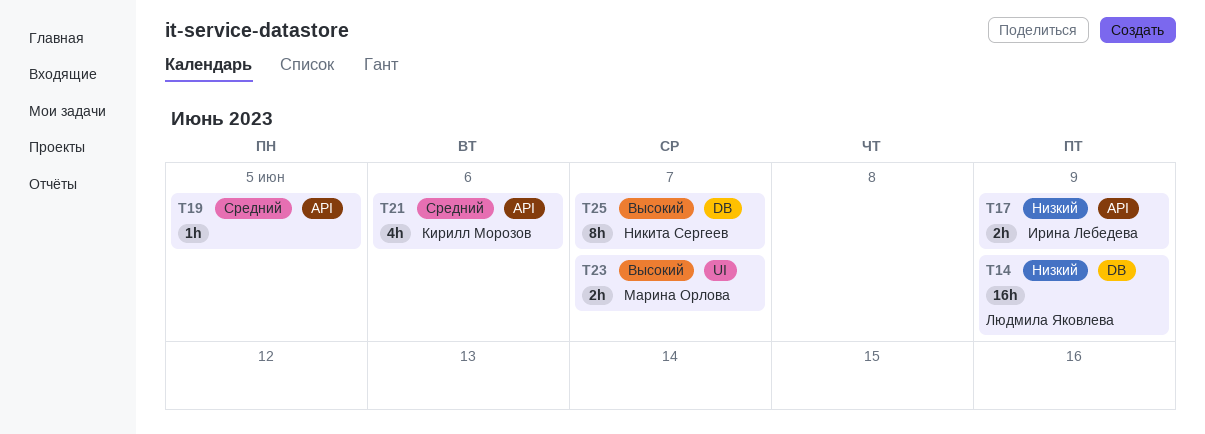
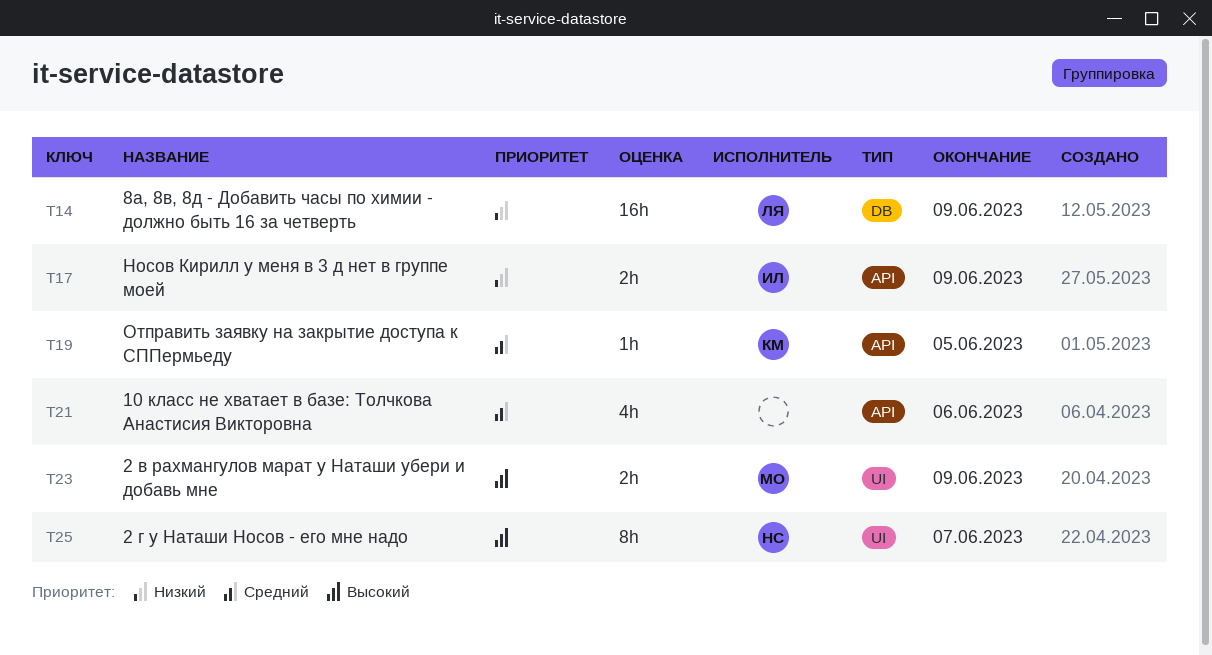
T19, owner: none -> Кирилл Морозов
T21, owner: Кирилл Морозов -> none
T23, due: Jun 7 -> Jun 9
T25, label: DB -> UI

